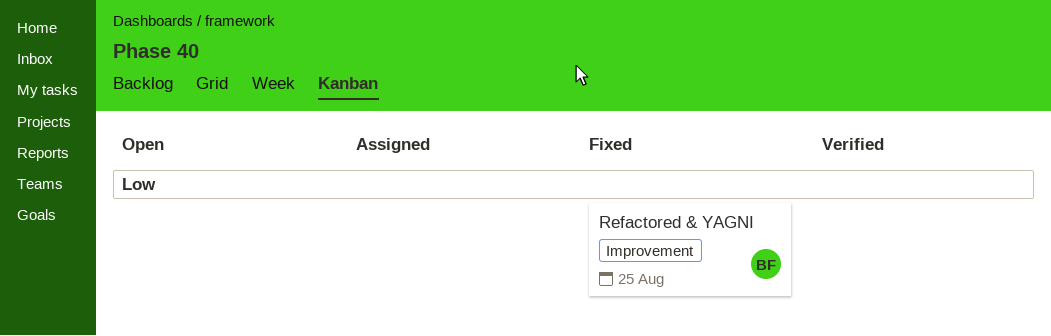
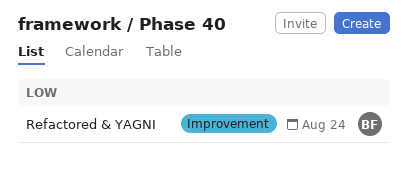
Refactored & YAGNI, due: Aug 25 -> Aug 24

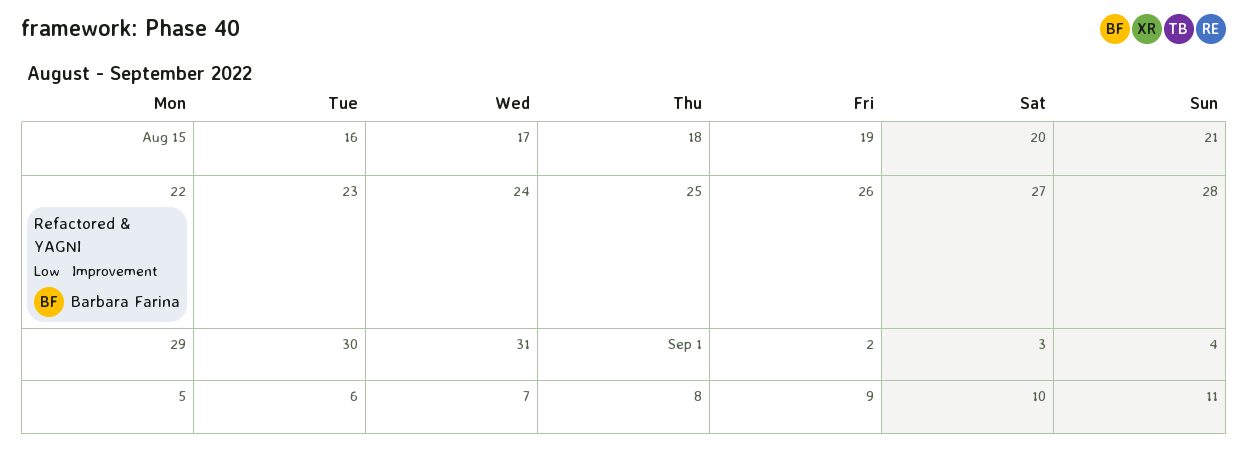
Refactored & YAGNI, due: Aug 24 -> Aug 22

